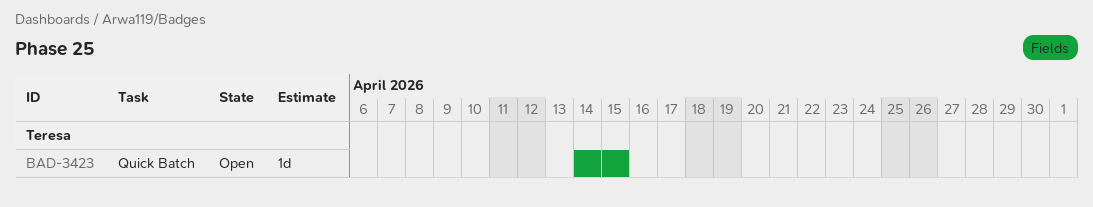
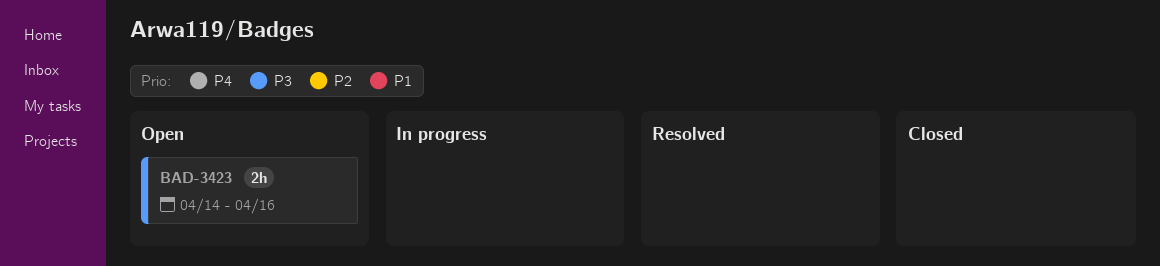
BAD-3423, estimate: 1d -> 2h
BAD-3423, due: Apr 15 -> Apr 16

